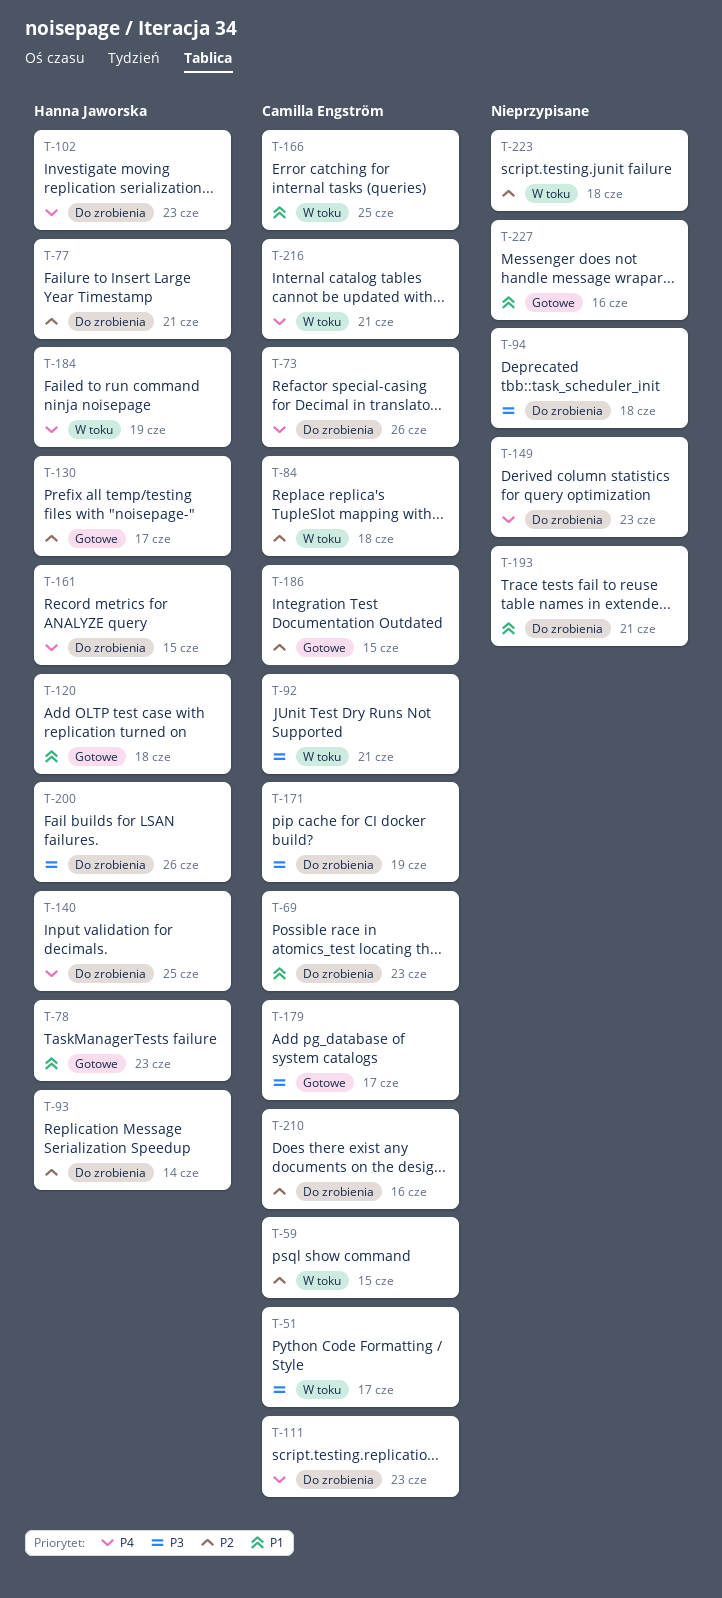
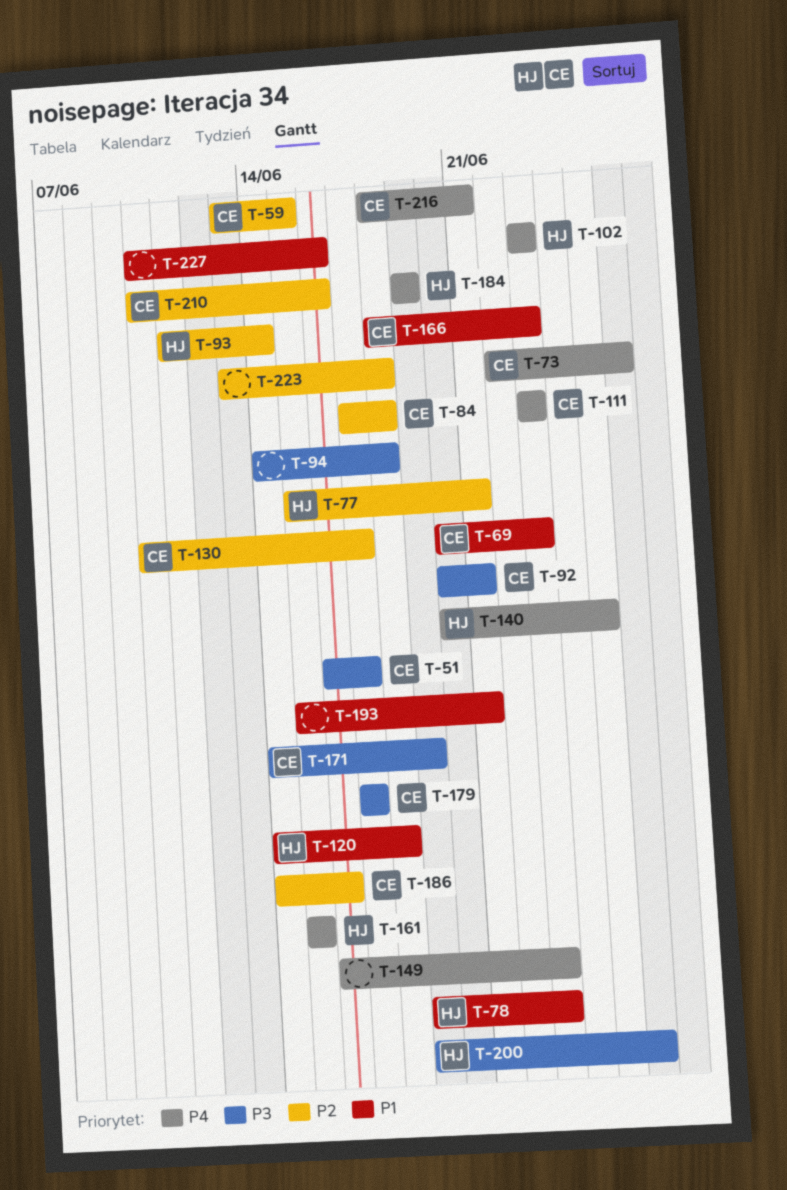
T-130, owner: Hanna Jaworska -> Camilla Engström
T-166, due: Jun 25 -> Jun 23
T-186, due: Jun 15 -> Jun 16

